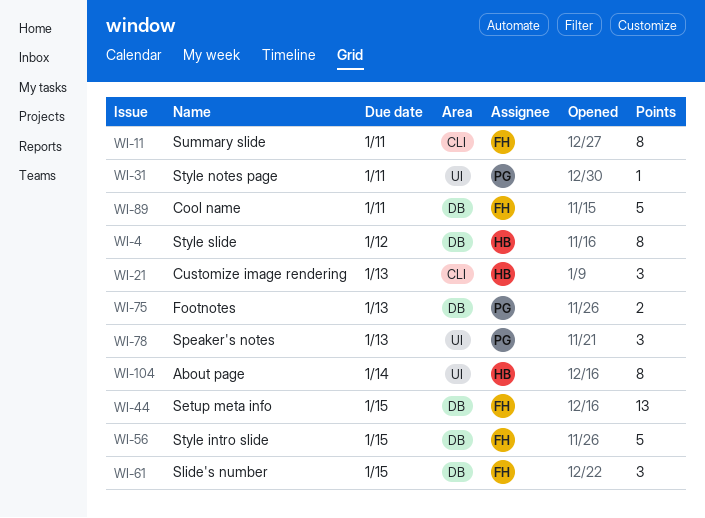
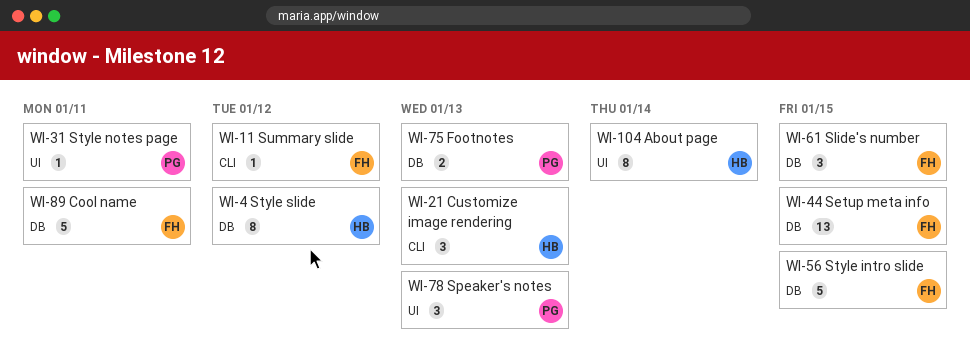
WI-11, estimate: 8 -> 1
WI-11, due: Jan 11 -> Jan 12

